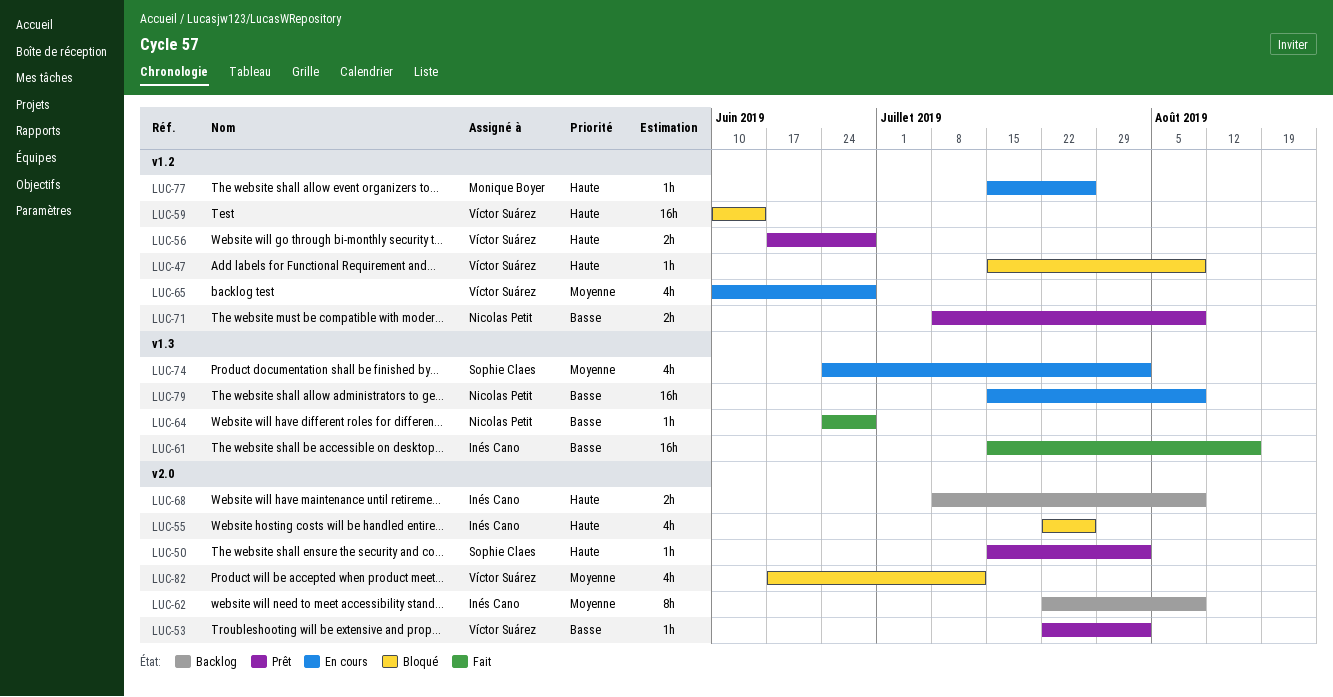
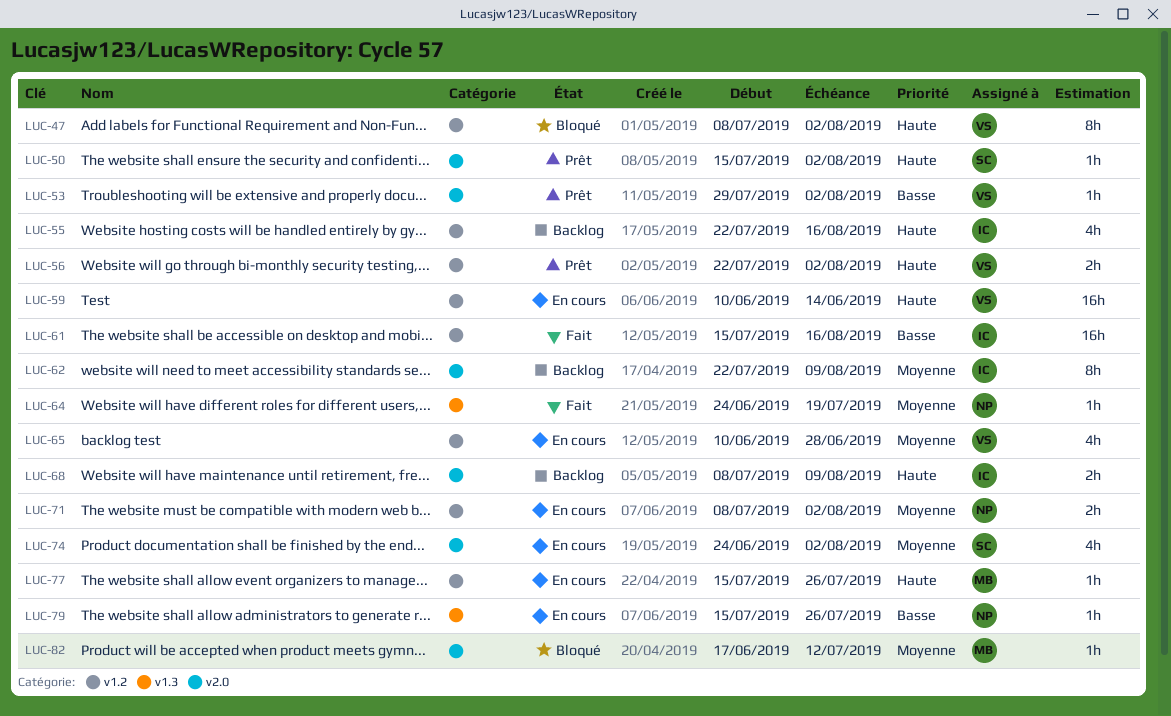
LUC-47, estimate: 1h -> 8h
LUC-47, start: Jul 15 -> Jul 8
LUC-47, due: Aug 9 -> Aug 2
LUC-53, start: Jul 22 -> Jul 29
LUC-55, status: Bloqué -> Backlog
LUC-55, label: v2.0 -> v1.2
LUC-55, due: Jul 26 -> Aug 16
LUC-56, start: Jun 17 -> Jul 22
LUC-56, due: Jun 28 -> Aug 2
LUC-59, status: Bloqué -> En cours
LUC-61, label: v1.3 -> v1.2
LUC-64, priority: Basse -> Moyenne
LUC-64, due: Jun 28 -> Jul 19
LUC-71, status: Prêt -> En cours
LUC-71, priority: Basse -> Moyenne
LUC-71, due: Aug 9 -> Aug 2
LUC-74, label: v1.3 -> v2.0
LUC-79, estimate: 16h -> 1h
LUC-79, due: Aug 9 -> Jul 26
LUC-82, owner: Víctor Suárez -> Monique Boyer
LUC-82, estimate: 4h -> 1h

